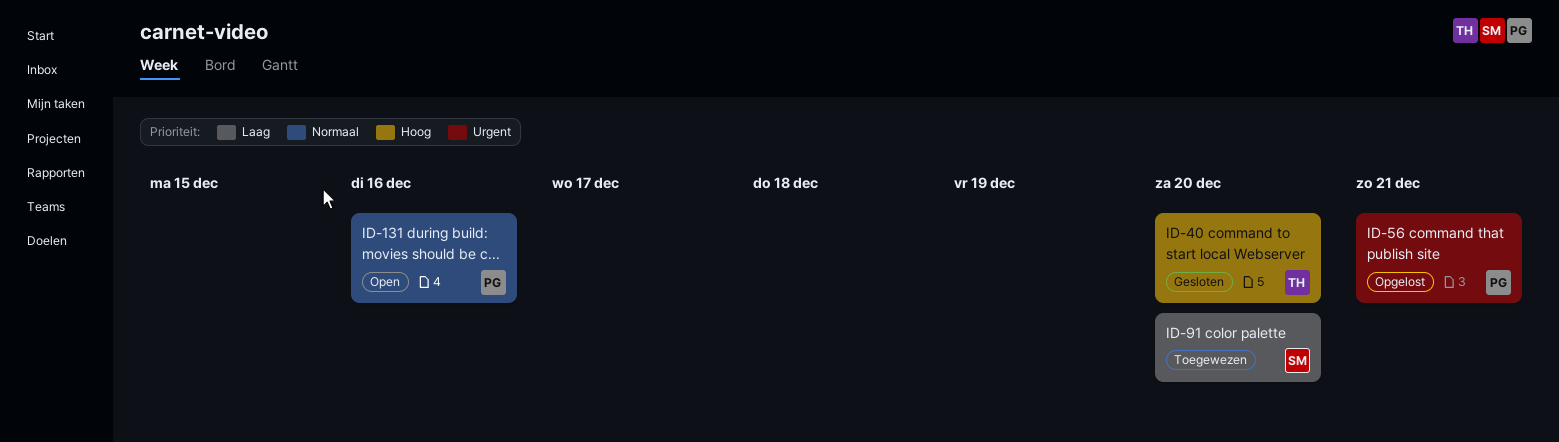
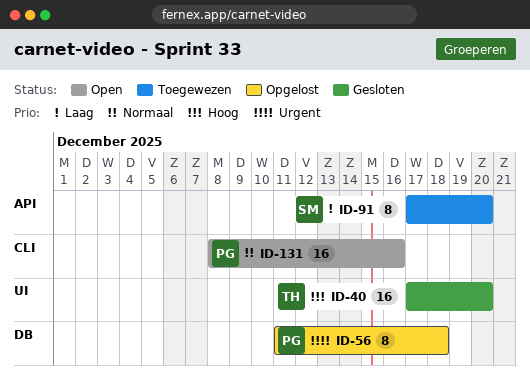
ID-56, due: Dec 21 -> Dec 18

